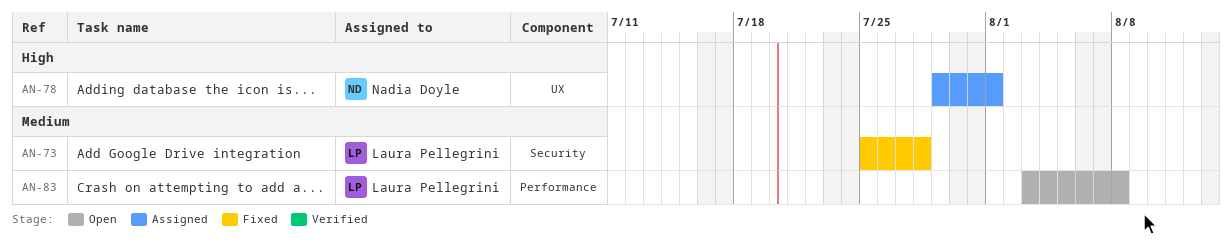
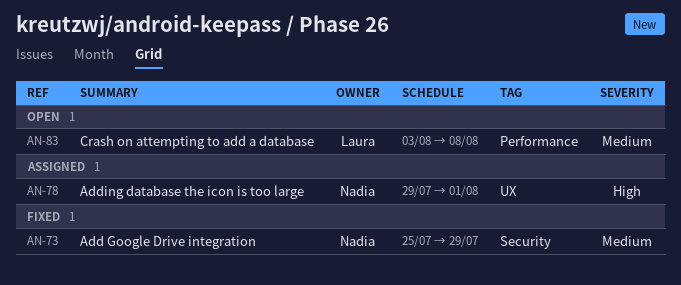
AN-73, owner: Laura Pellegrini -> Nadia Doyle
AN-73, due: Jul 28 -> Jul 29

